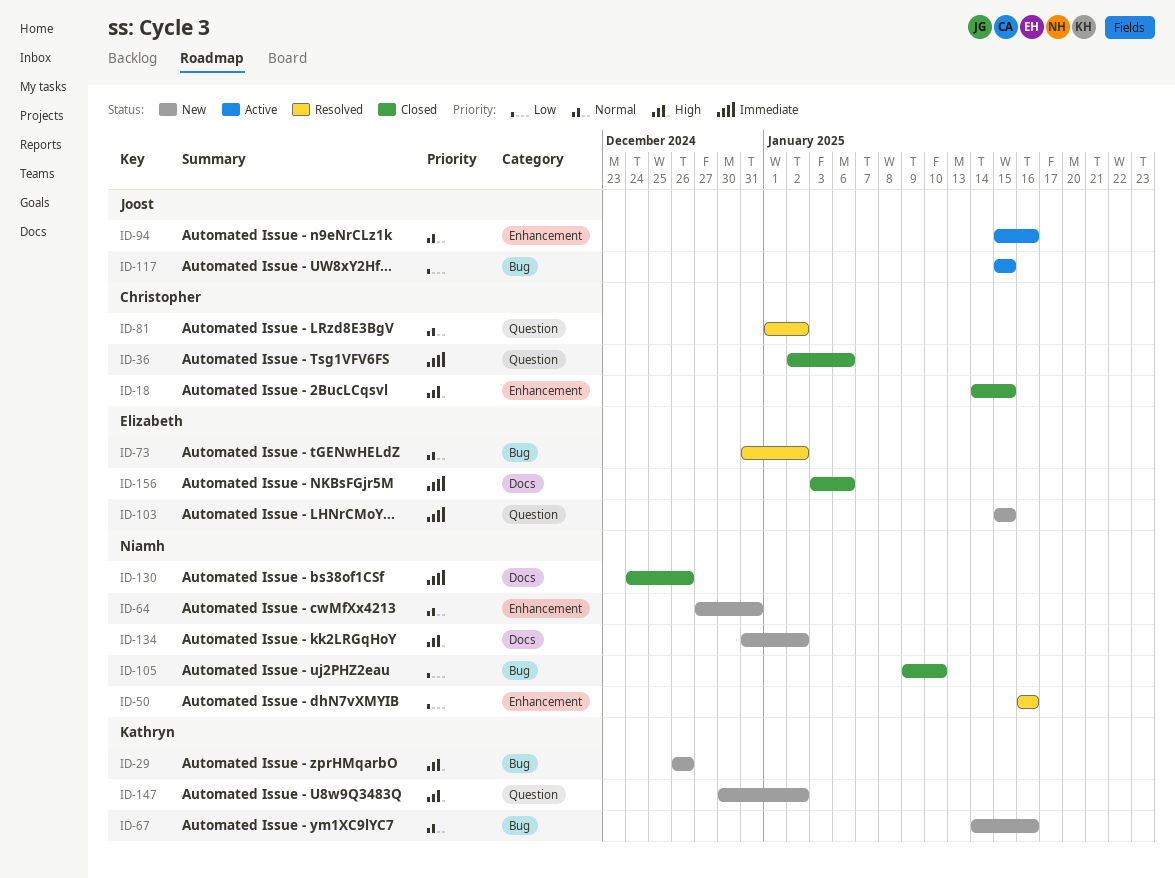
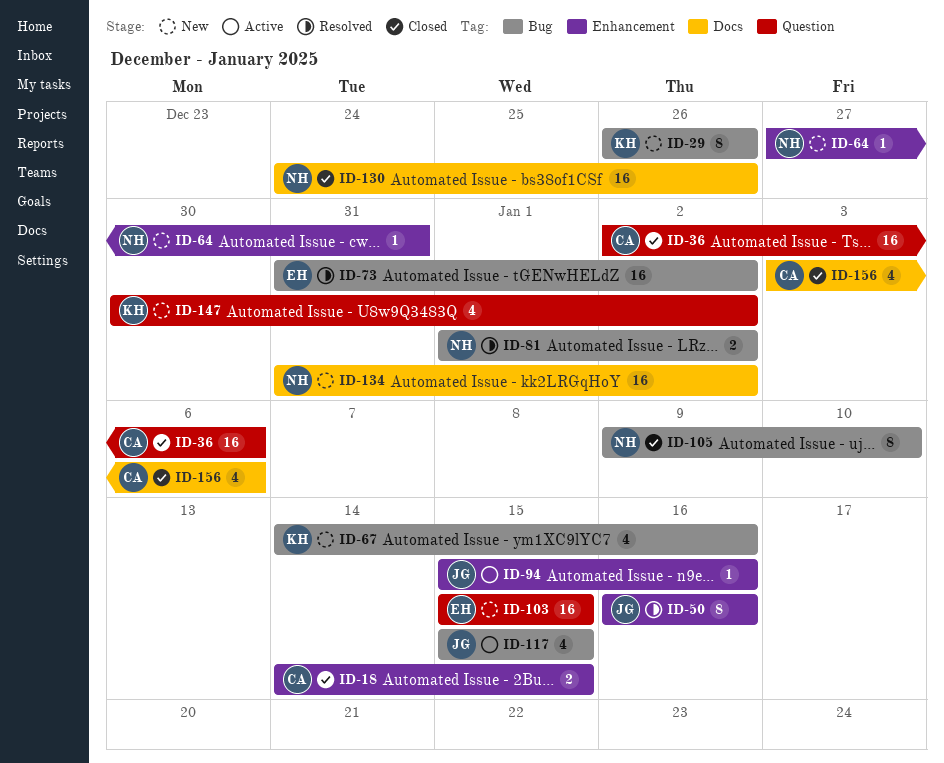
ID-50, owner: Niamh -> Joost
ID-81, owner: Christopher -> Niamh
ID-81, label: Question -> Bug
ID-156, owner: Elizabeth -> Christopher

